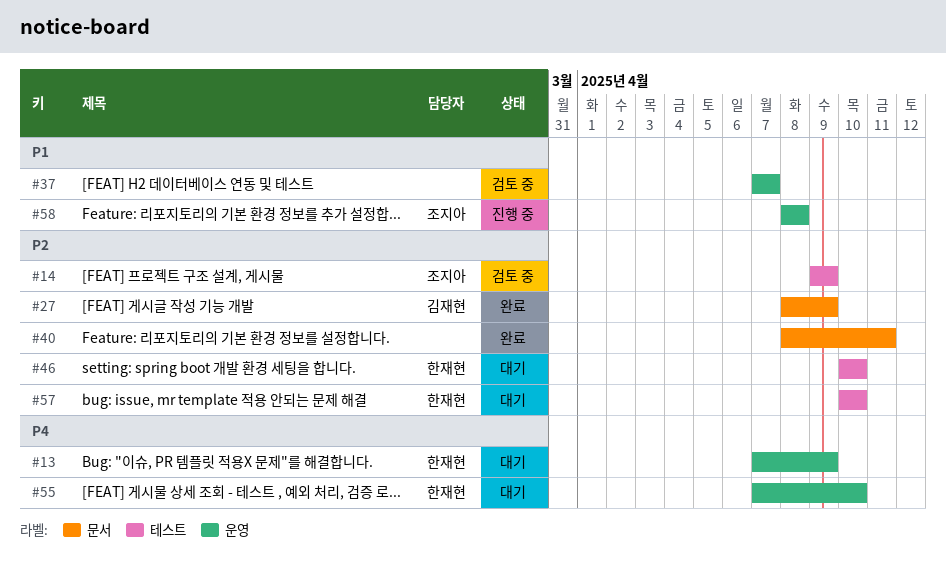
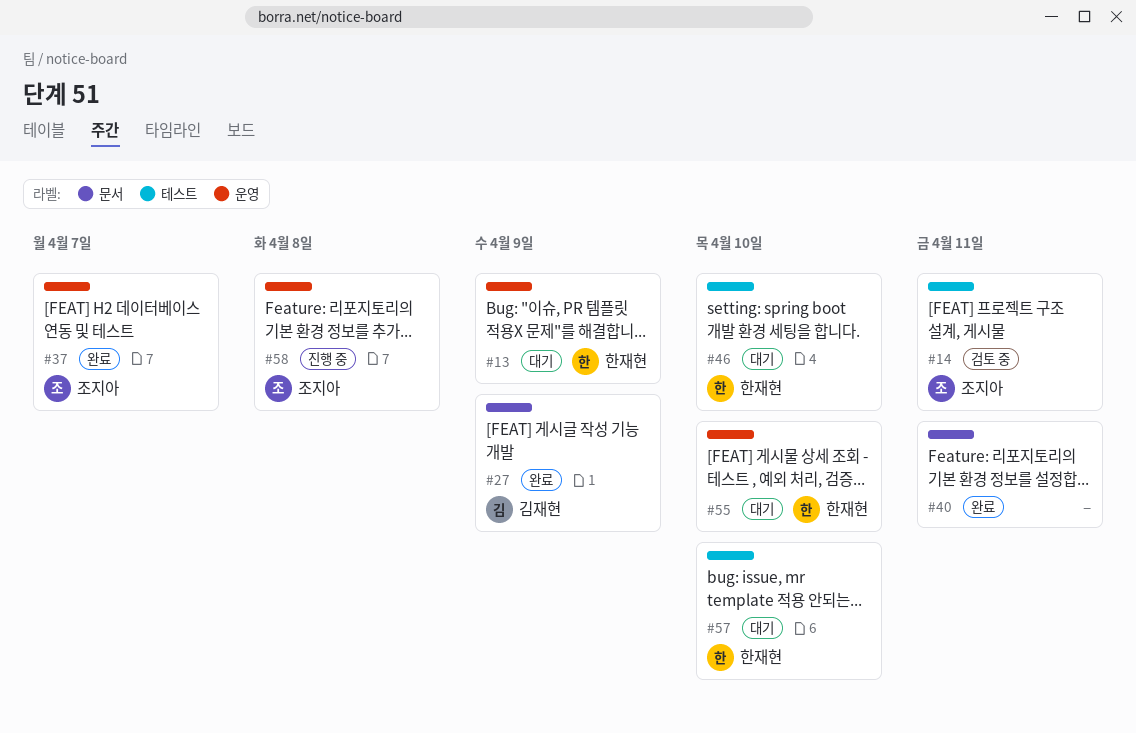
#14, due: Apr 9 -> Apr 11
#37, status: 검토 중 -> 완료
#37, owner: none -> 조지아

